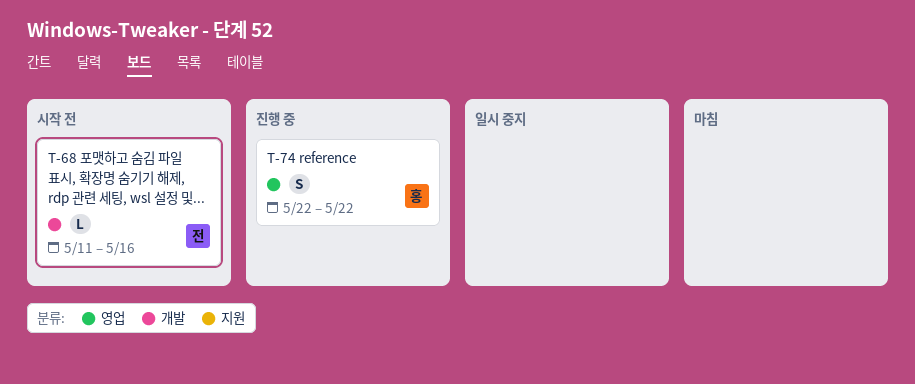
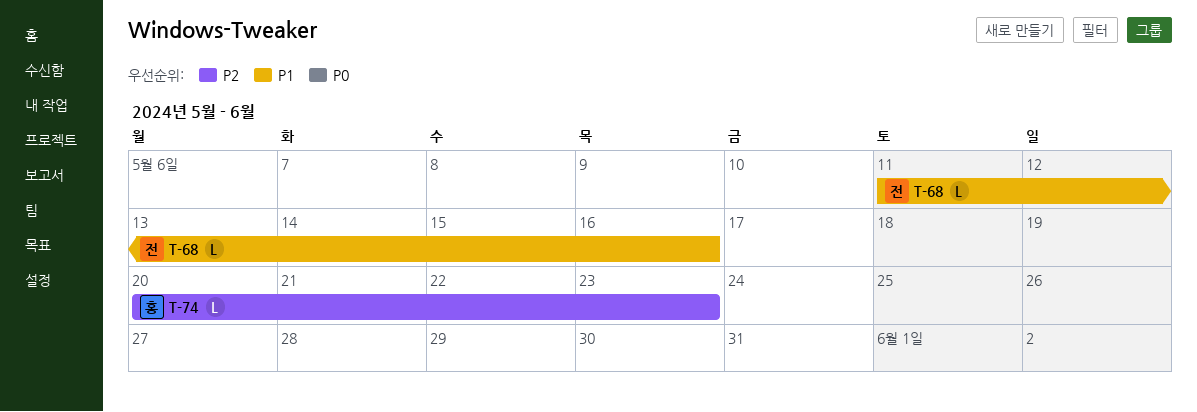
T-74, estimate: S -> L
T-74, start: May 22 -> May 20
T-74, due: May 22 -> May 23

